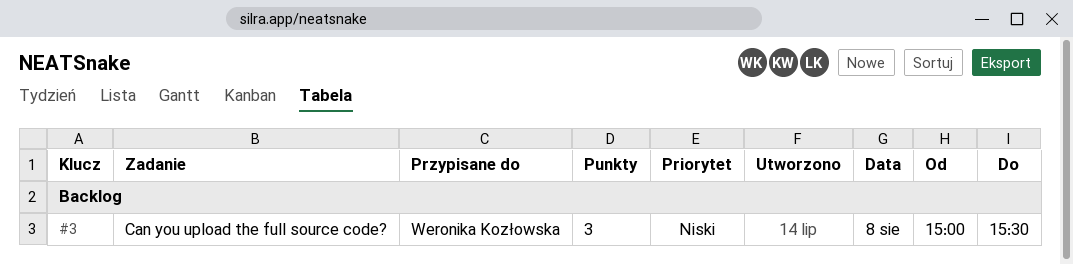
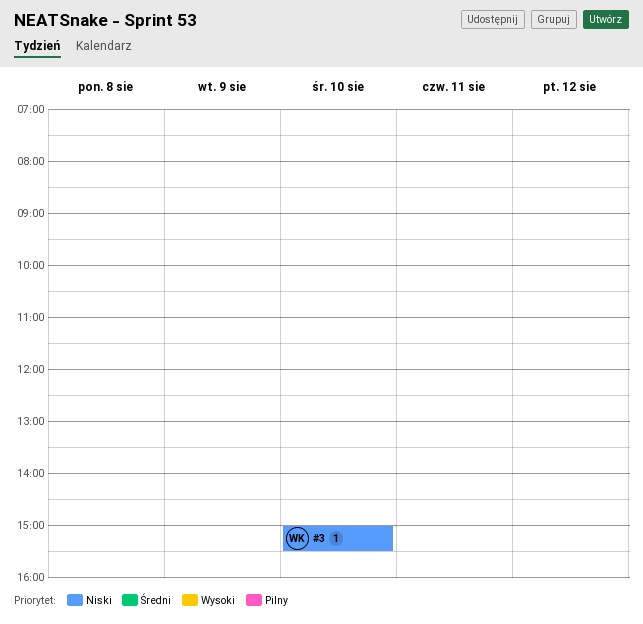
#3, estimate: 3 -> 1
#3, day: Aug 8 -> Aug 10

